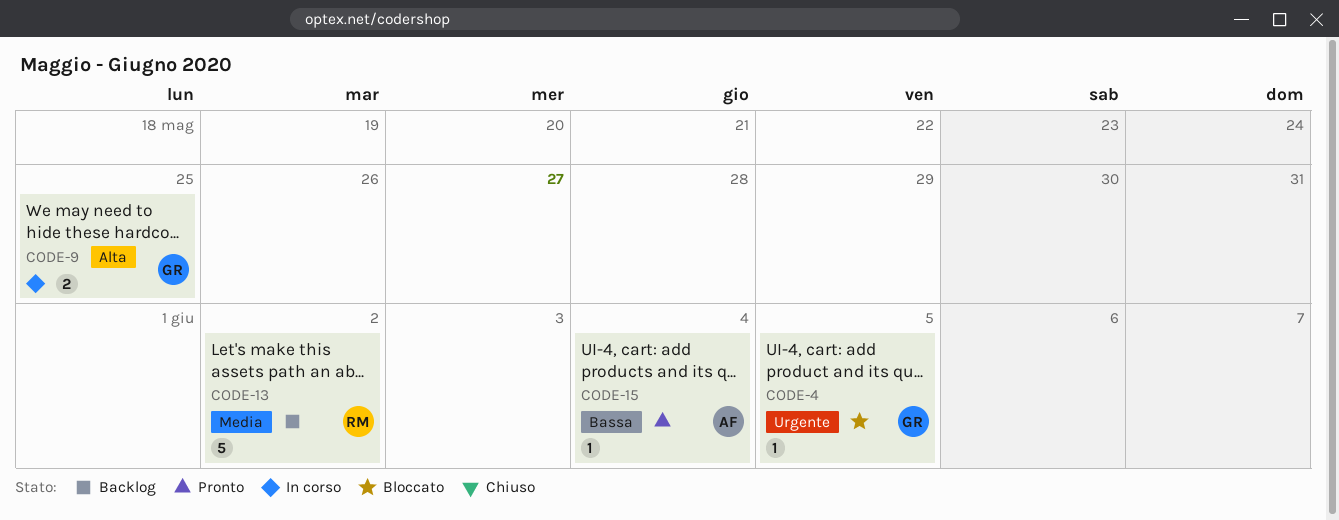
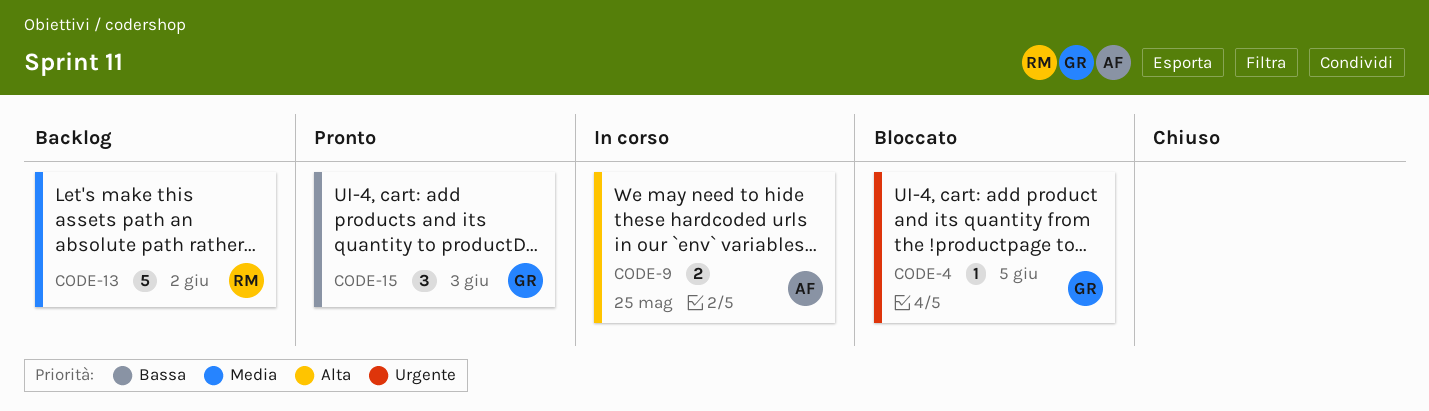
CODE-9, owner: GR -> AF
CODE-15, owner: AF -> GR
CODE-15, estimate: 1 -> 3
CODE-15, due: Jun 4 -> Jun 3

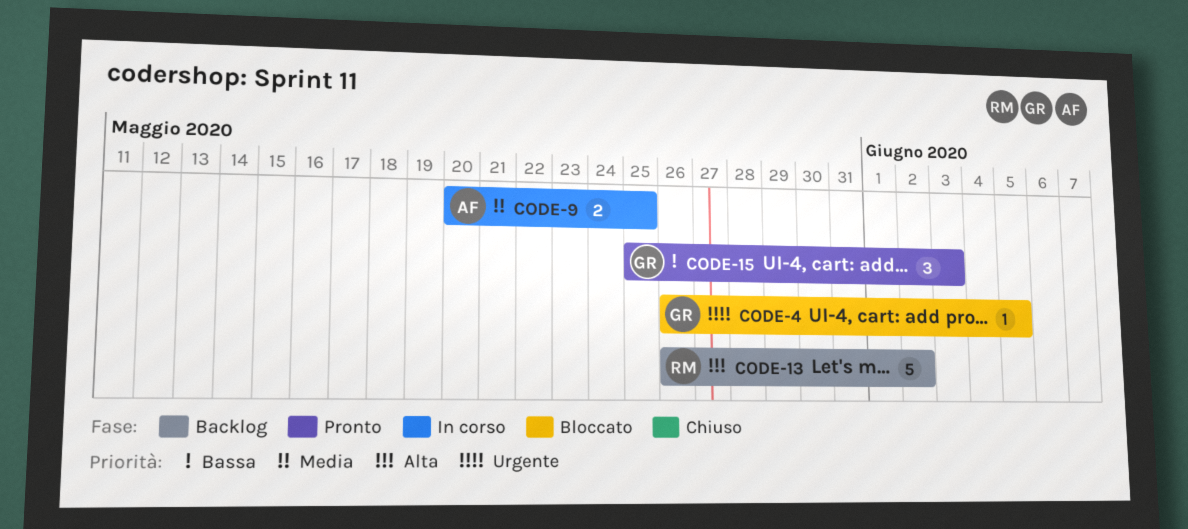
CODE-9, priority: Alta -> Media
CODE-13, priority: Media -> Alta

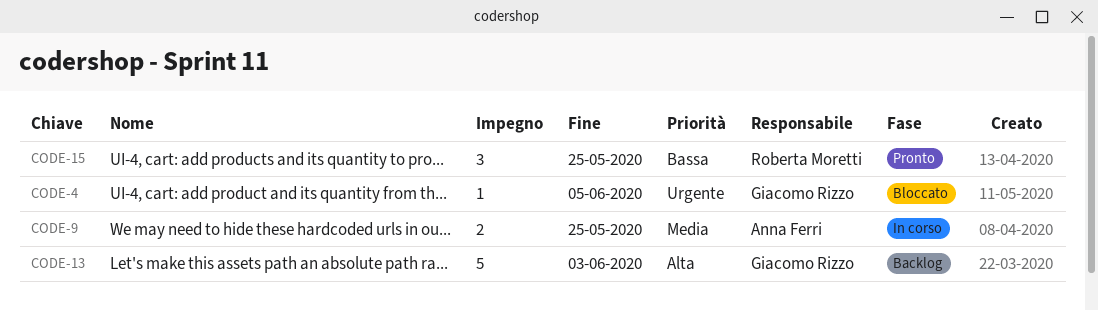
CODE-13, owner: Roberta Moretti -> Giacomo Rizzo
CODE-13, due: Jun 2 -> Jun 3
CODE-15, owner: Giacomo Rizzo -> Roberta Moretti
CODE-15, due: Jun 3 -> May 25

